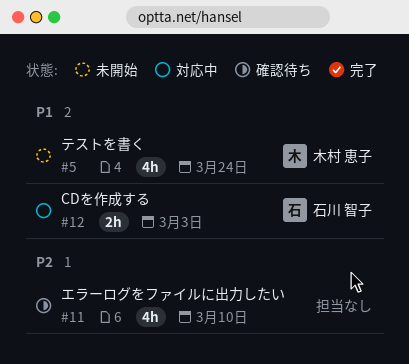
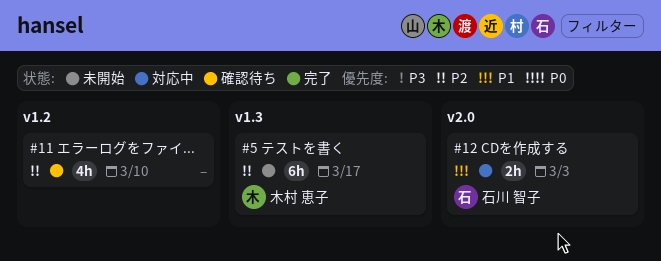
#5, priority: P1 -> P2
#5, estimate: 4h -> 6h
#5, due: Mar 24 -> Mar 17

